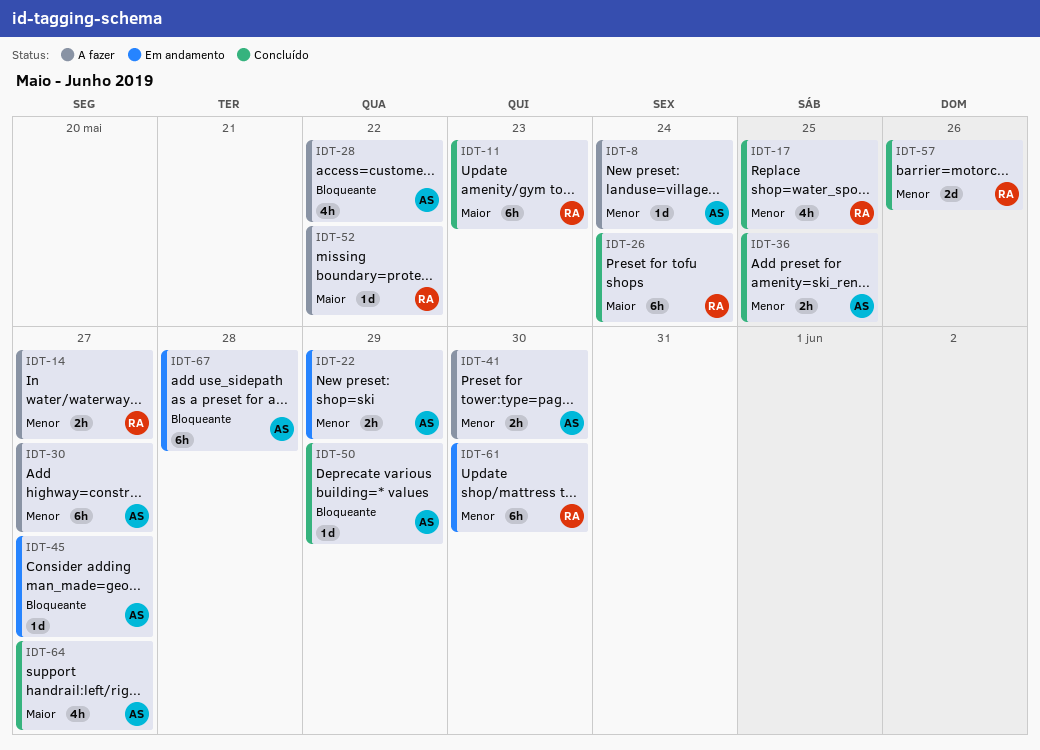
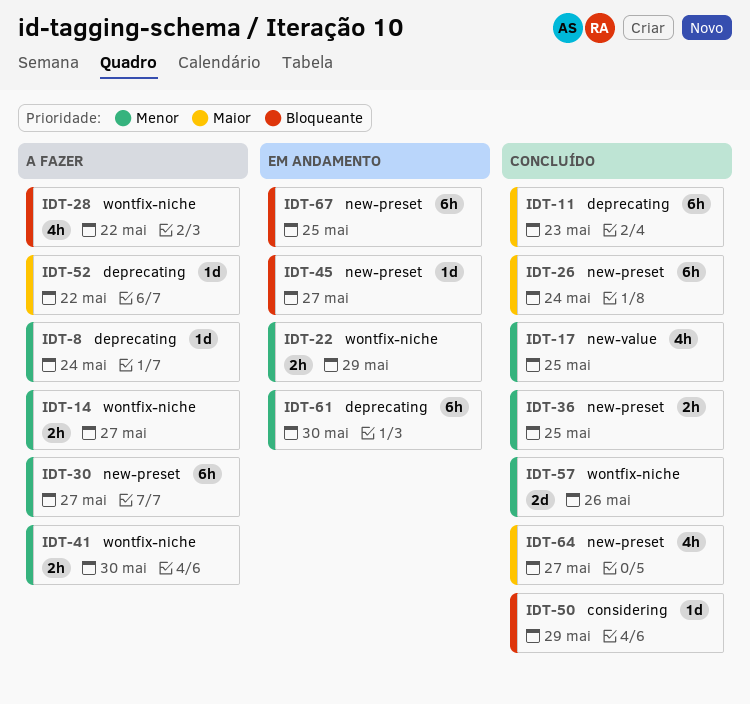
IDT-67, due: May 28 -> May 25

